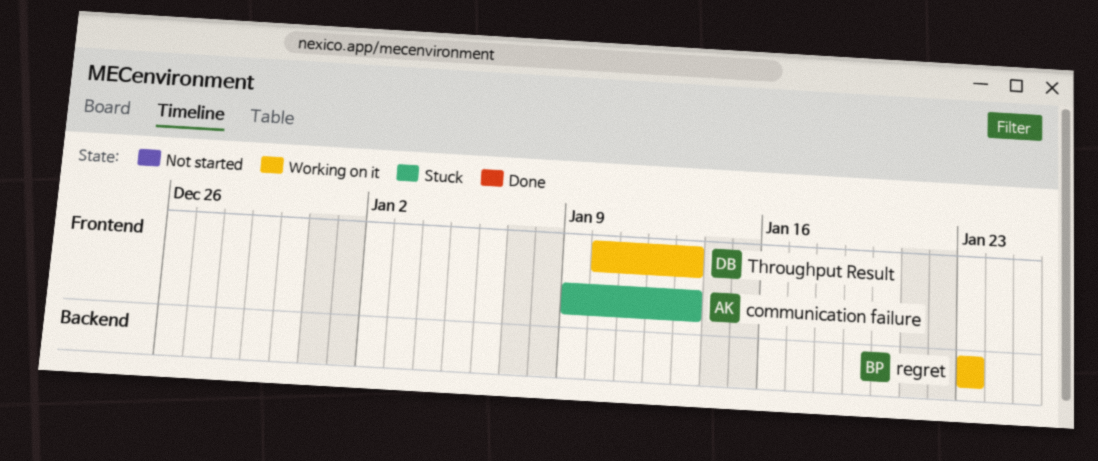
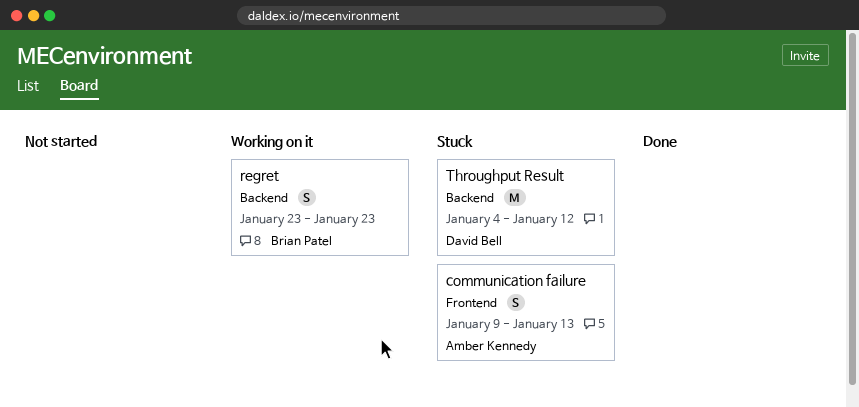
Throughput Result, status: Working on it -> Stuck
Throughput Result, label: Frontend -> Backend
Throughput Result, start: Jan 10 -> Jan 4
Throughput Result, due: Jan 13 -> Jan 12

